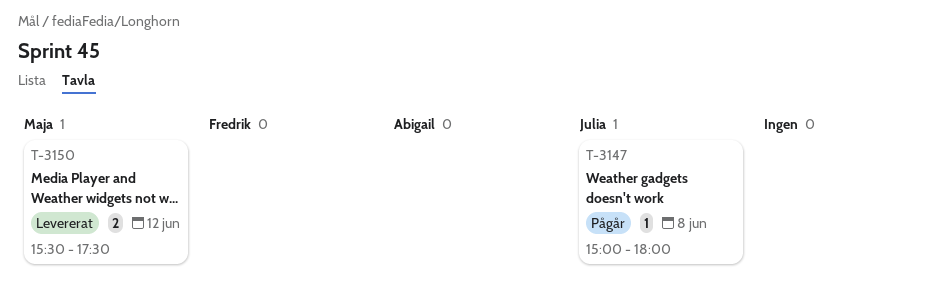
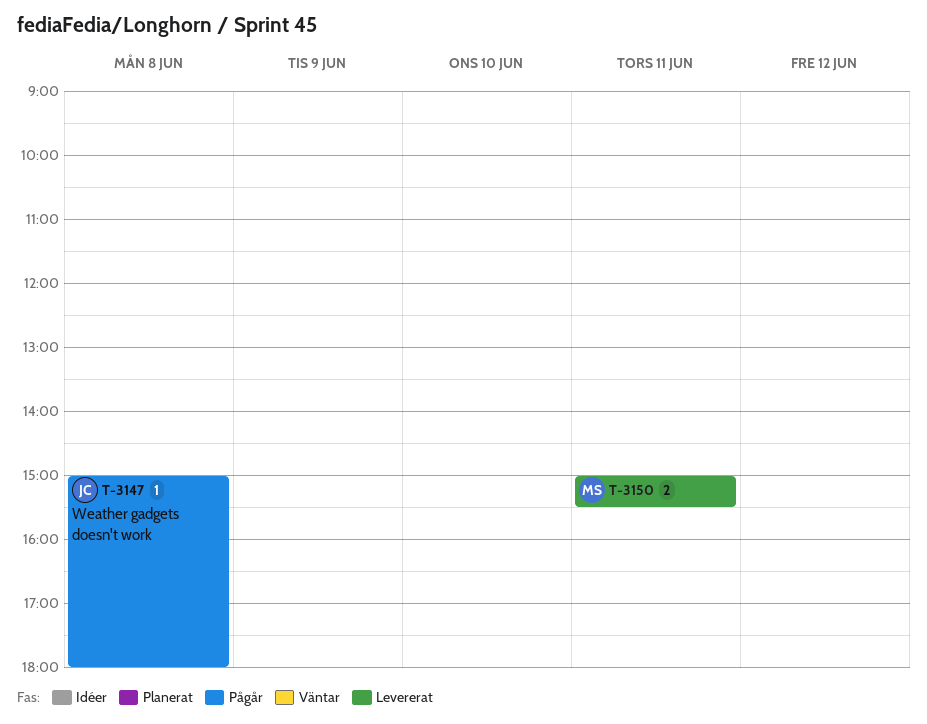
T-3150, day: Jun 12 -> Jun 11
T-3150, begins: 15:30 -> 15:00
T-3150, ends: 17:30 -> 15:30

